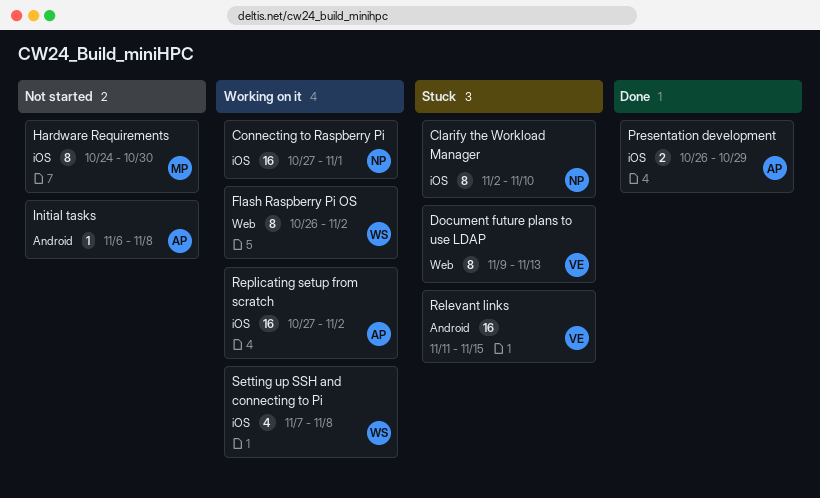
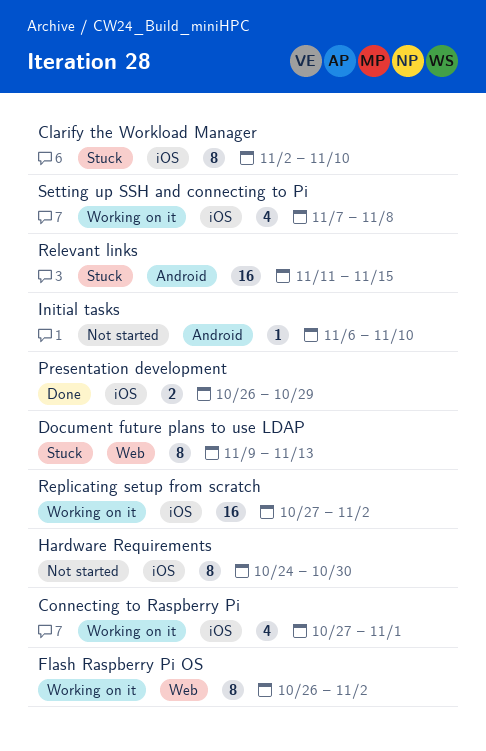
Connecting to Raspberry Pi, estimate: 16 -> 4
Initial tasks, due: Nov 8 -> Nov 10

